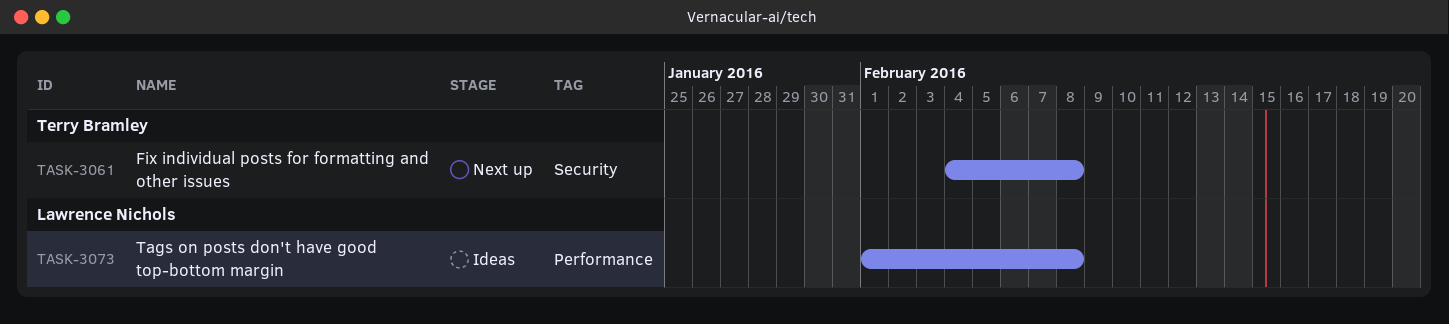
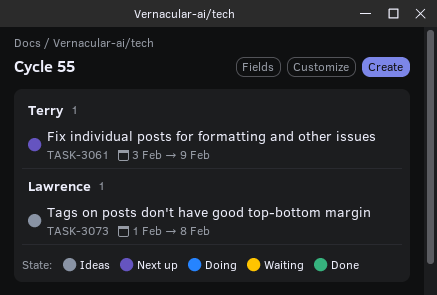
TASK-3061, start: Feb 4 -> Feb 3
TASK-3061, due: Feb 8 -> Feb 9

